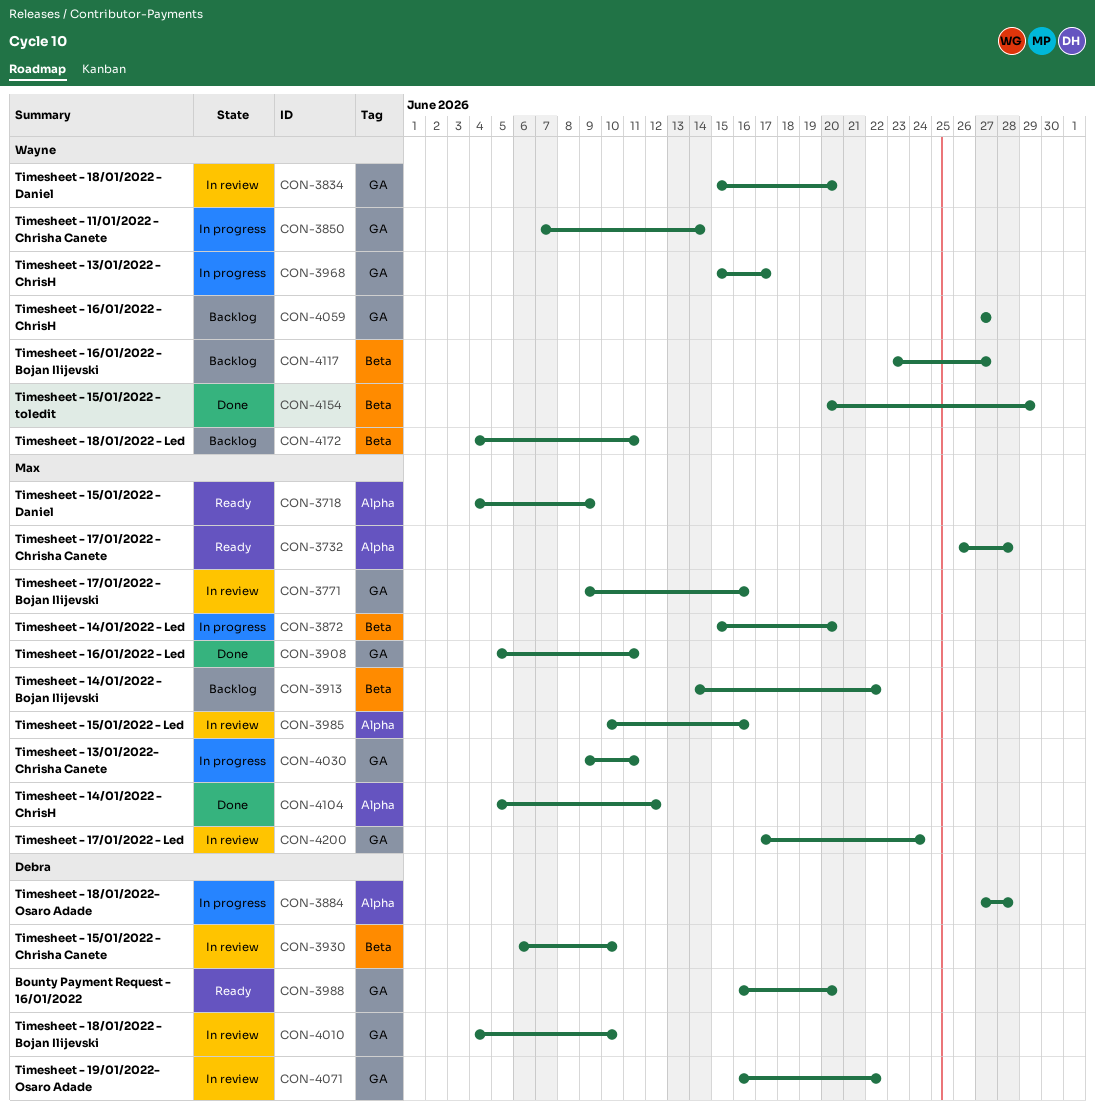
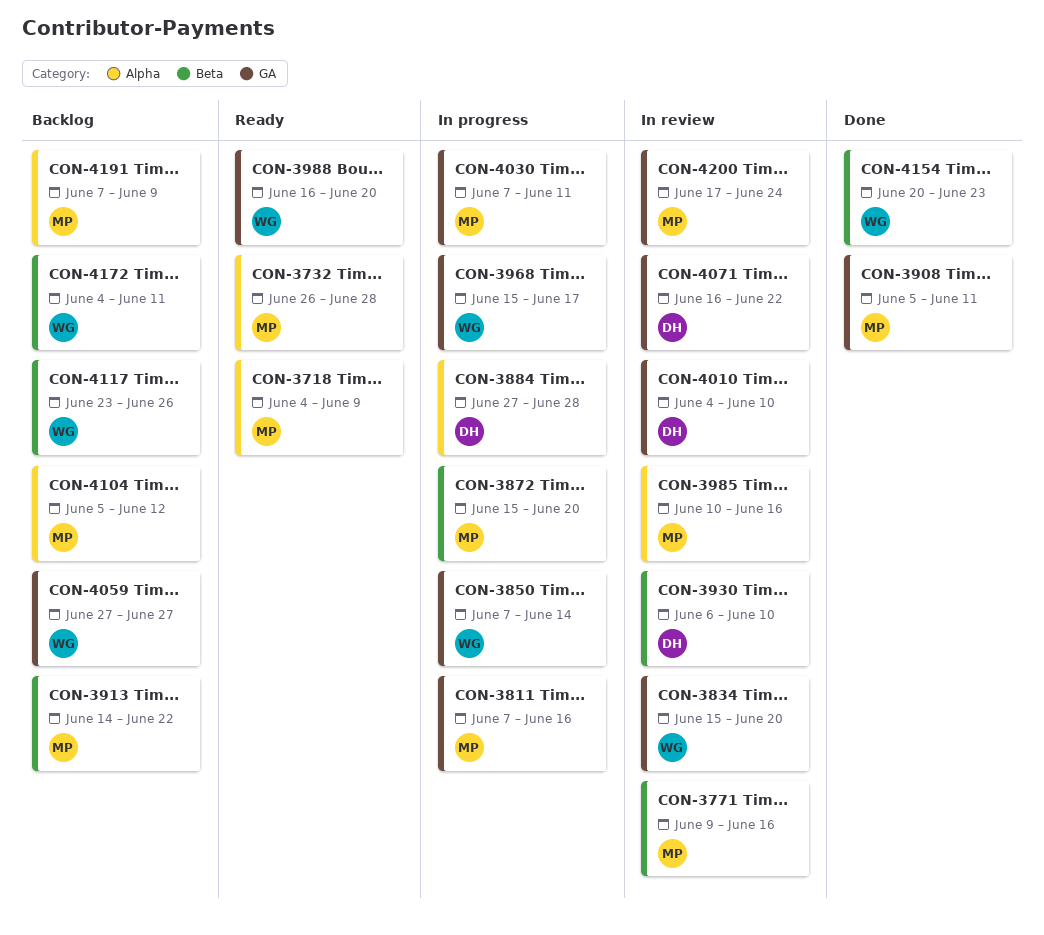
CON-3771, label: GA -> Beta
CON-3811: none -> present
CON-3988, owner: Debra -> Wayne
CON-4030, start: Jun 9 -> Jun 7
CON-4104, status: Done -> Backlog
CON-4117, due: Jun 27 -> Jun 26
CON-4154, due: Jun 29 -> Jun 23
CON-4191: none -> present

